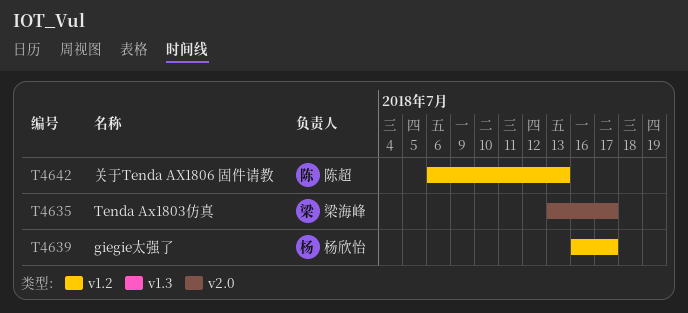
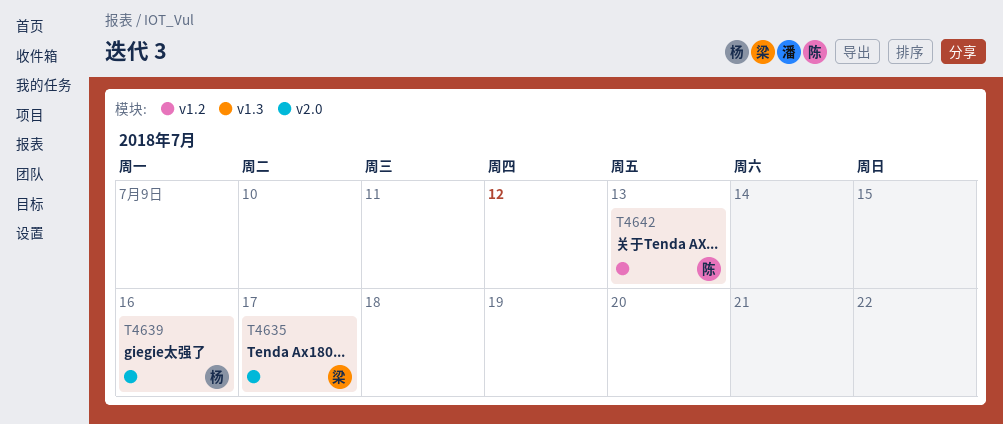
T4639, label: v1.2 -> v2.0
T4639, due: Jul 17 -> Jul 16

